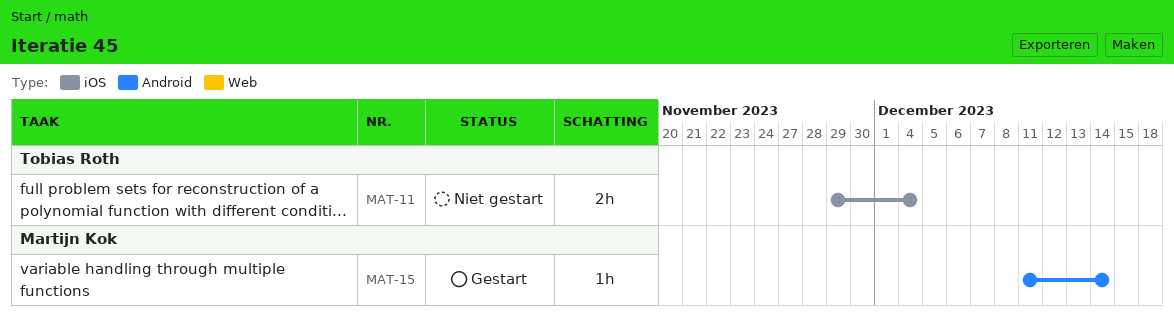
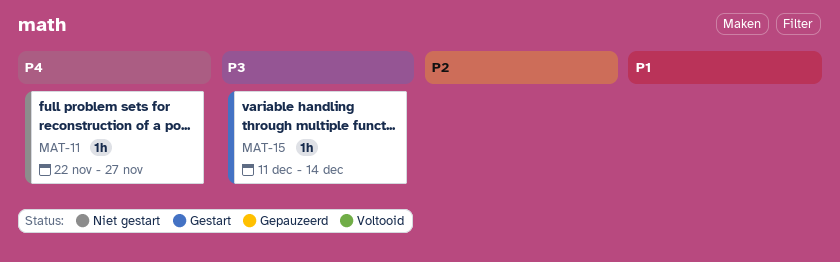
MAT-11, estimate: 2h -> 1h
MAT-11, start: Nov 29 -> Nov 22
MAT-11, due: Dec 4 -> Nov 27

